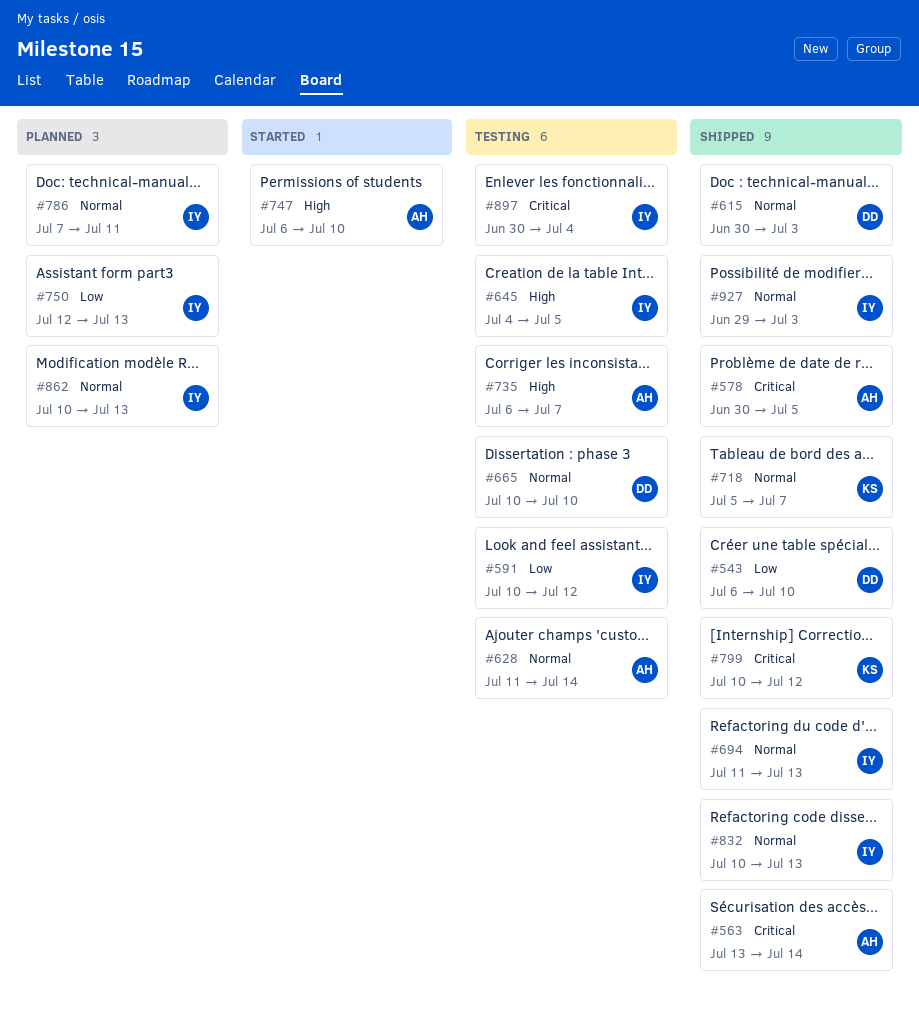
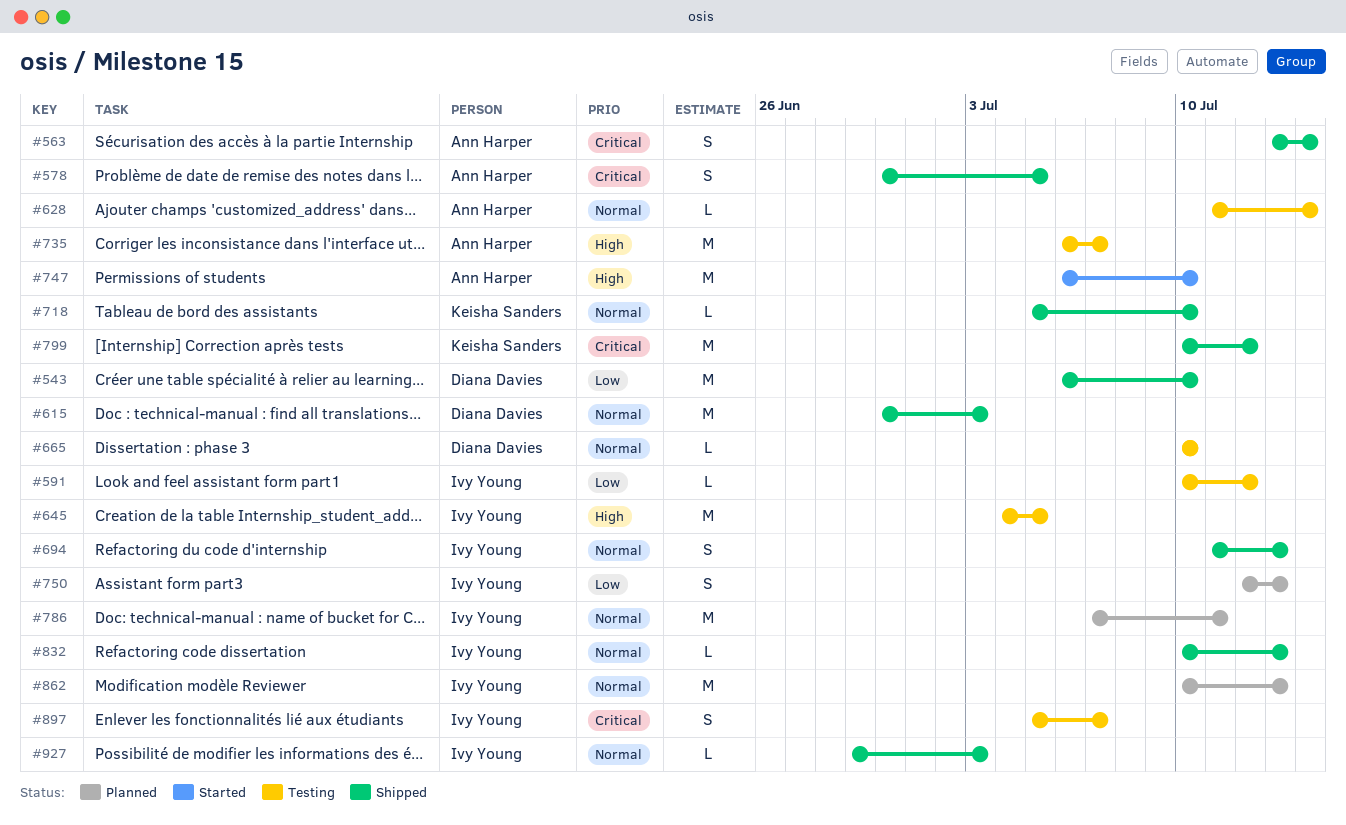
#718, due: Jul 7 -> Jul 10
#897, start: Jun 30 -> Jul 5
#897, due: Jul 4 -> Jul 7

